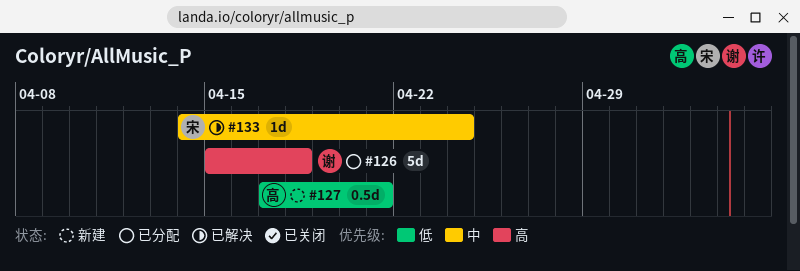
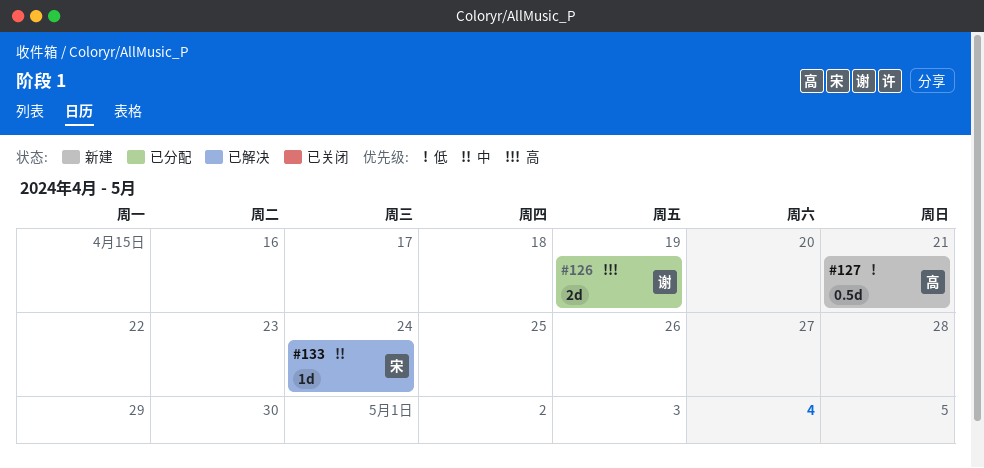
#126, estimate: 5d -> 2d
#126, due: Apr 18 -> Apr 19

